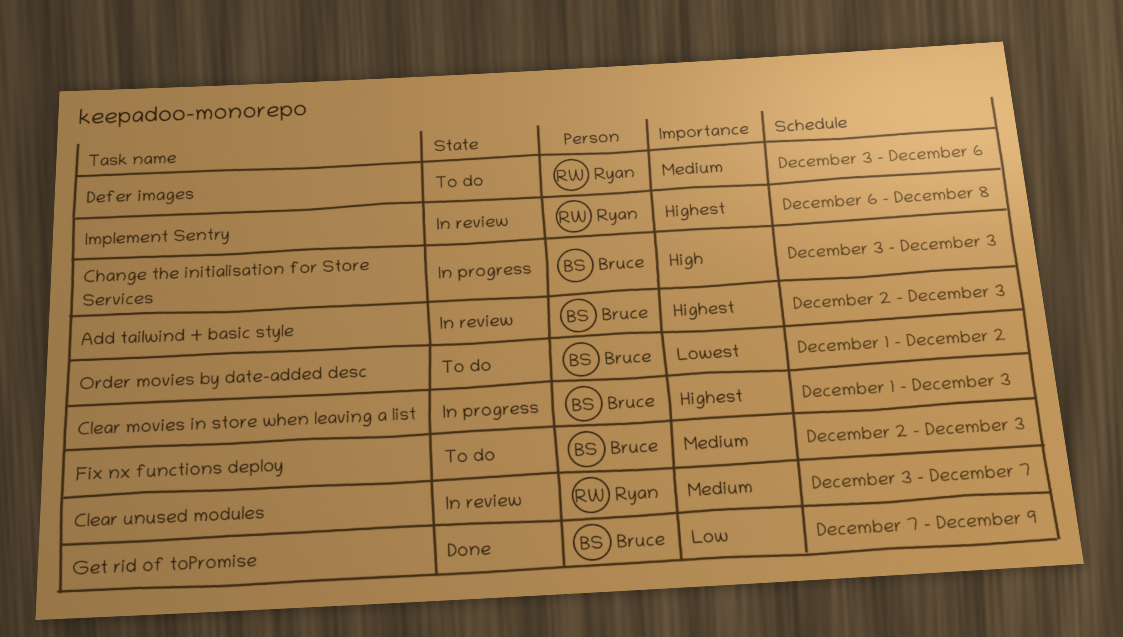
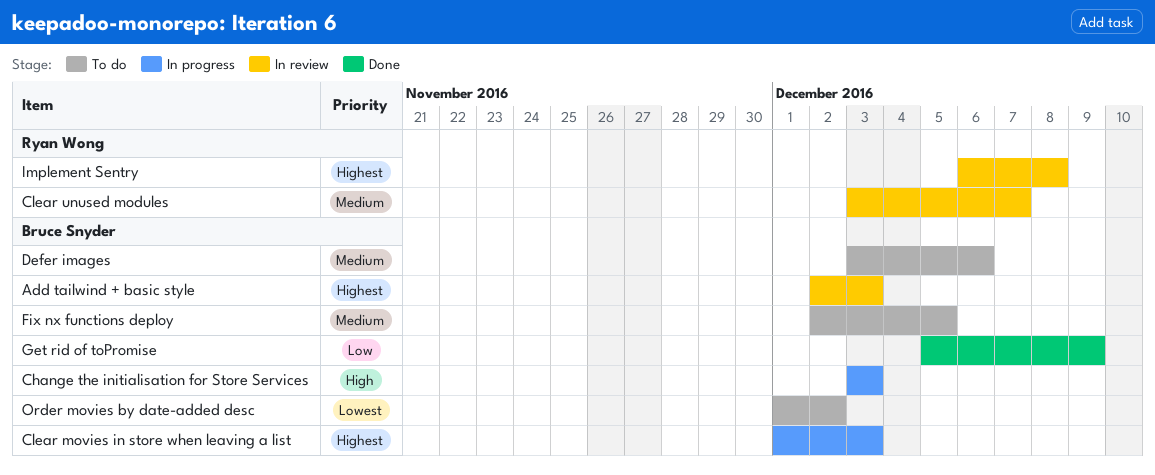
Defer images, owner: Ryan Wong -> Bruce Snyder
Fix nx functions deploy, due: Dec 3 -> Dec 5
Get rid of toPromise, start: Dec 7 -> Dec 5

